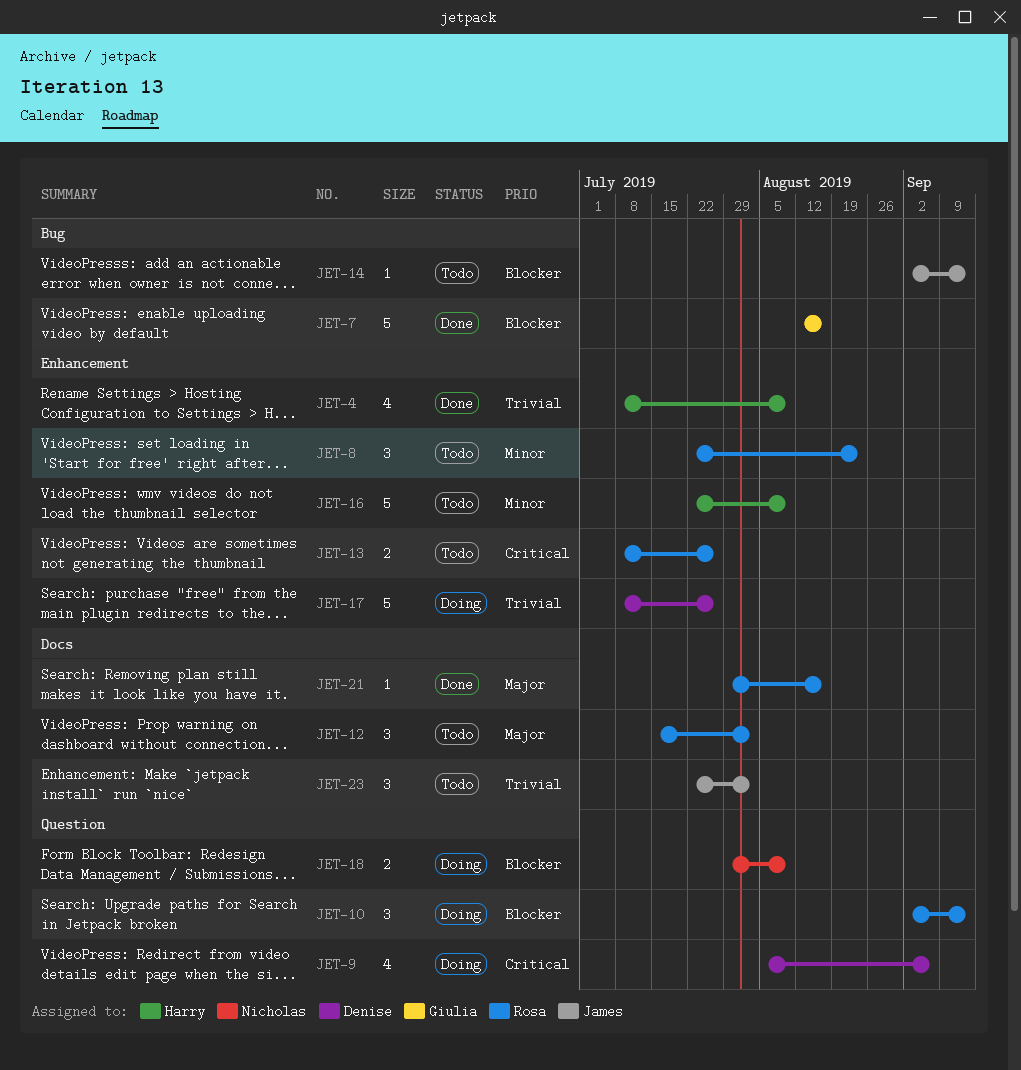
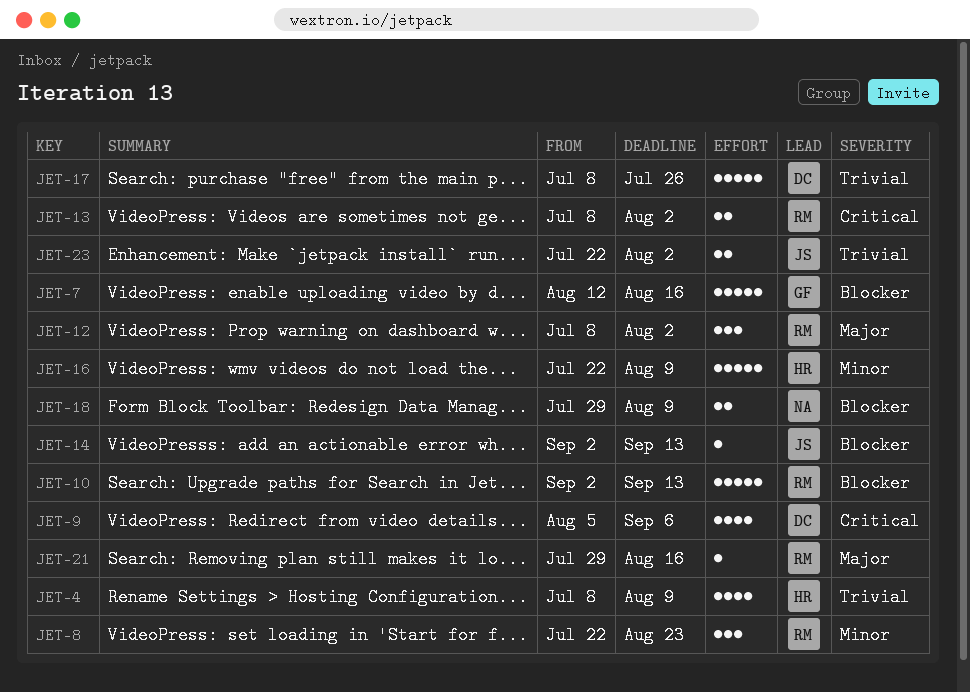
JET-10, estimate: 3 -> 5
JET-12, start: Jul 15 -> Jul 8
JET-13, due: Jul 26 -> Aug 2
JET-23, estimate: 3 -> 2

